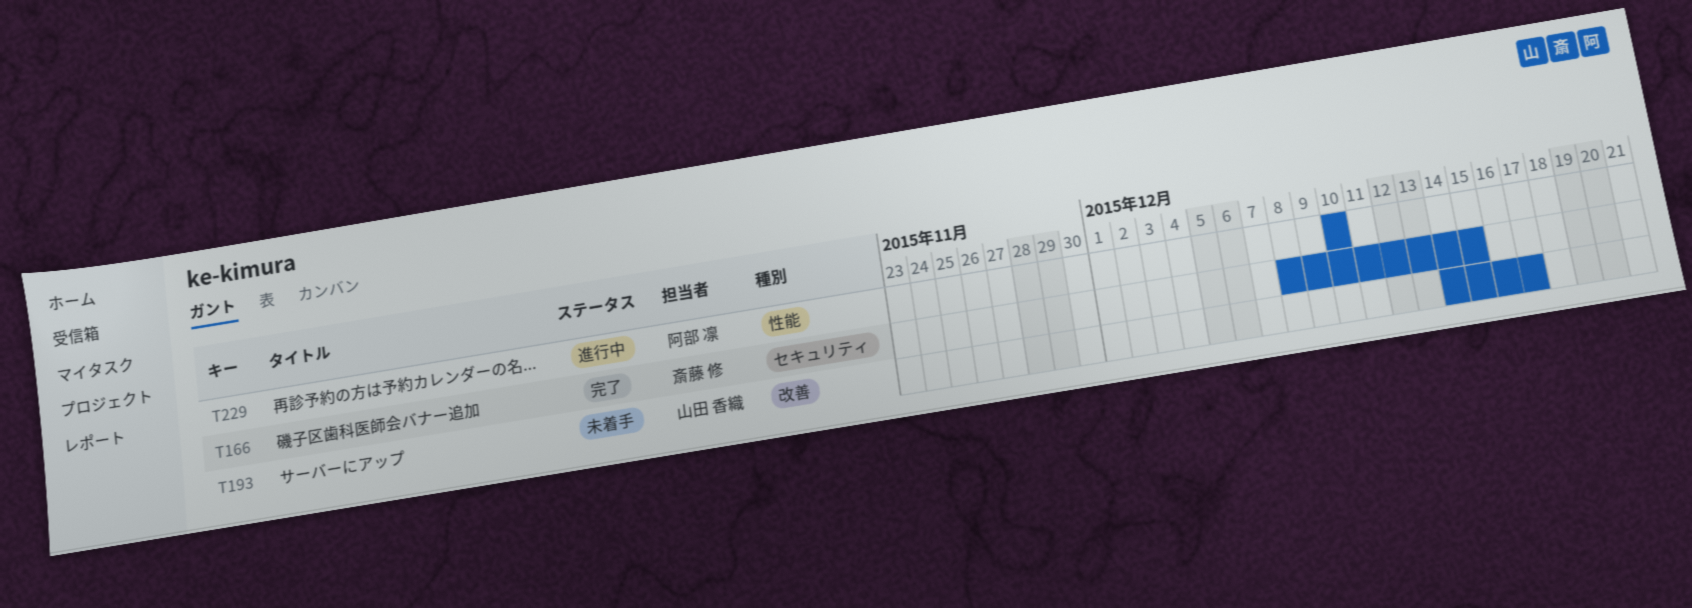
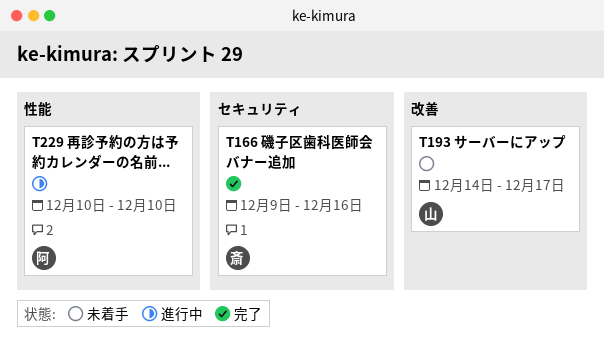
T166, start: Dec 8 -> Dec 9
T166, due: Dec 15 -> Dec 16

